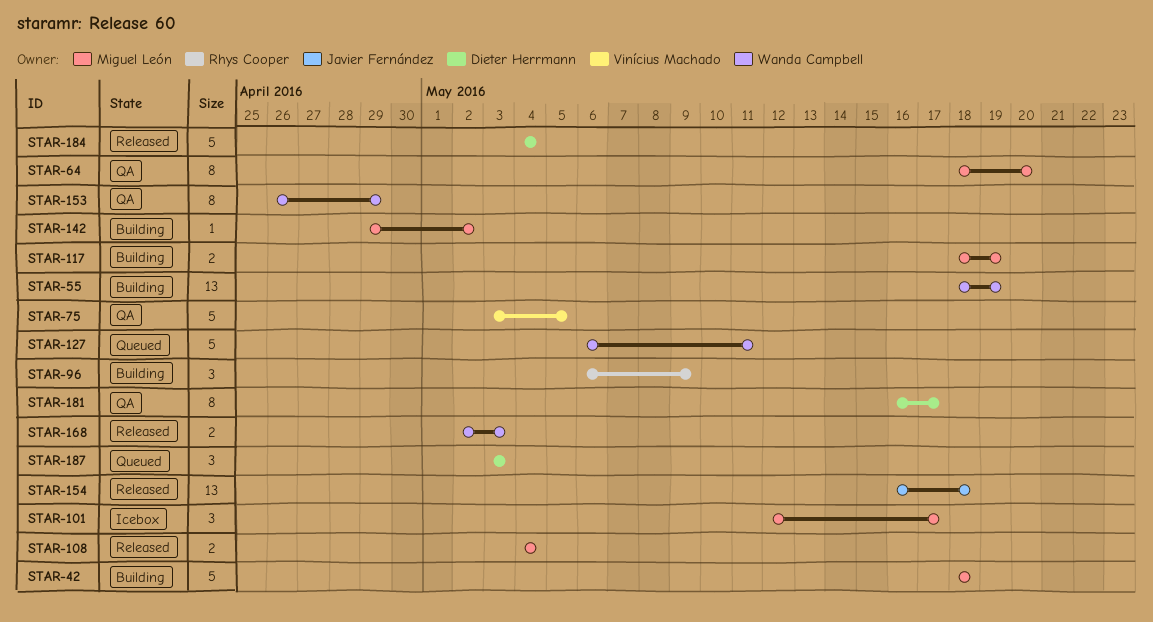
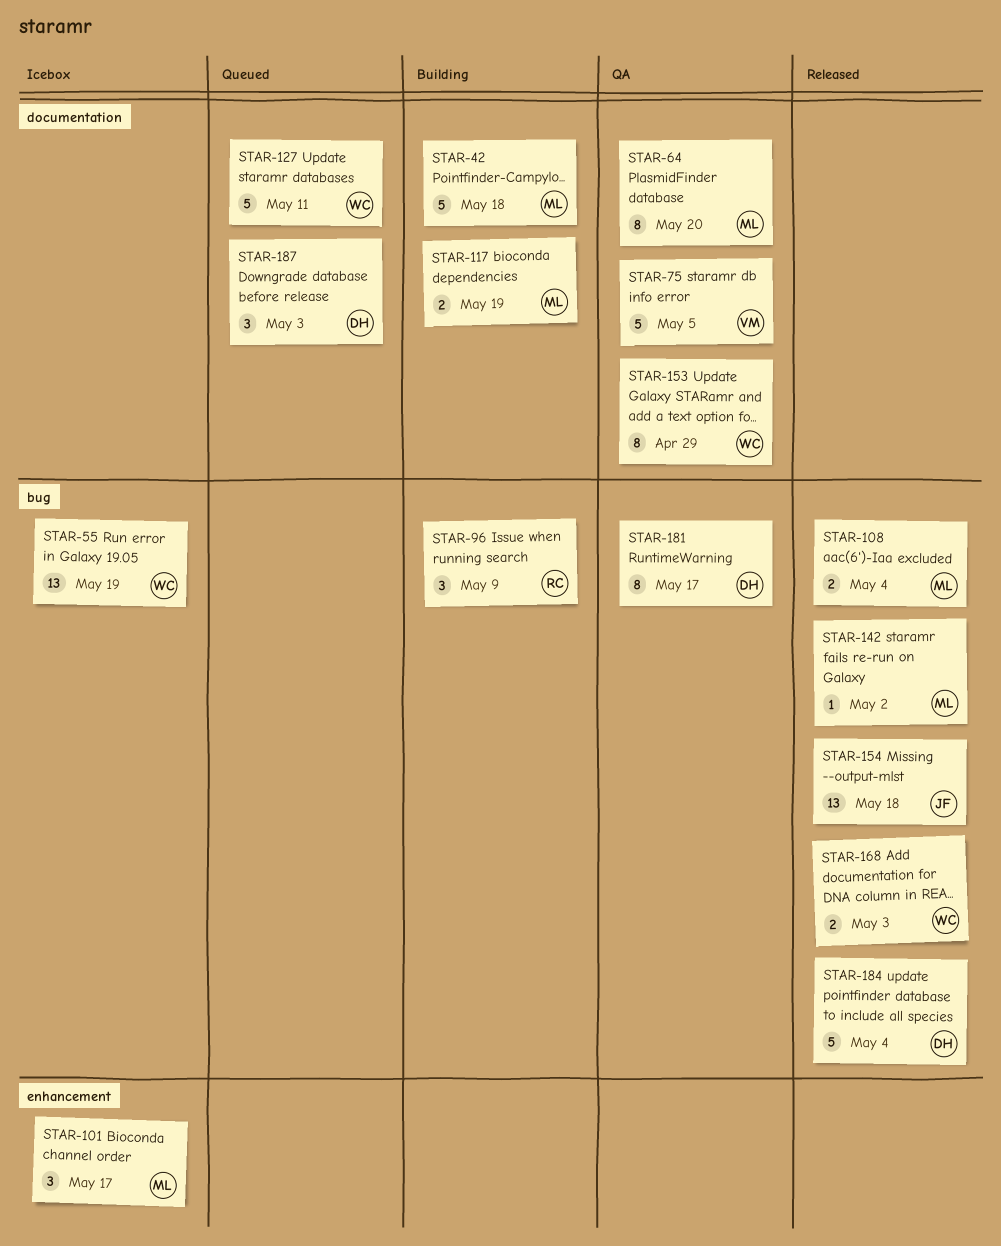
STAR-55, status: Building -> Icebox
STAR-142, status: Building -> Released

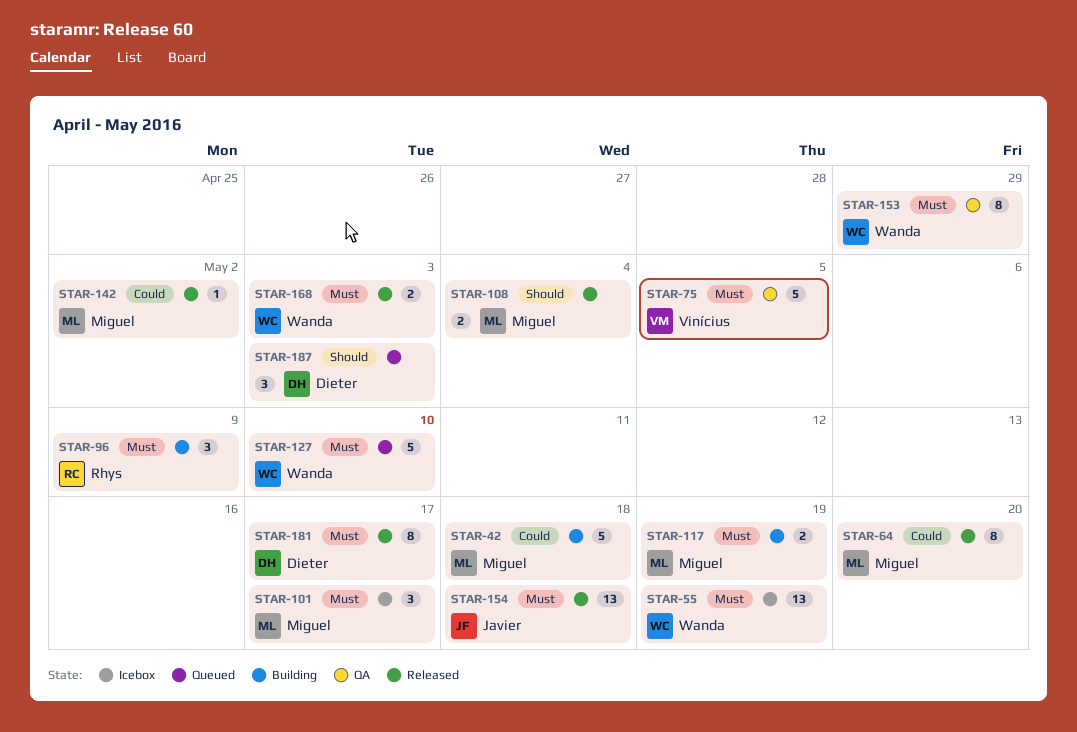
STAR-64, status: QA -> Released
STAR-127, due: May 11 -> May 10
STAR-181, status: QA -> Released
STAR-184: present -> none

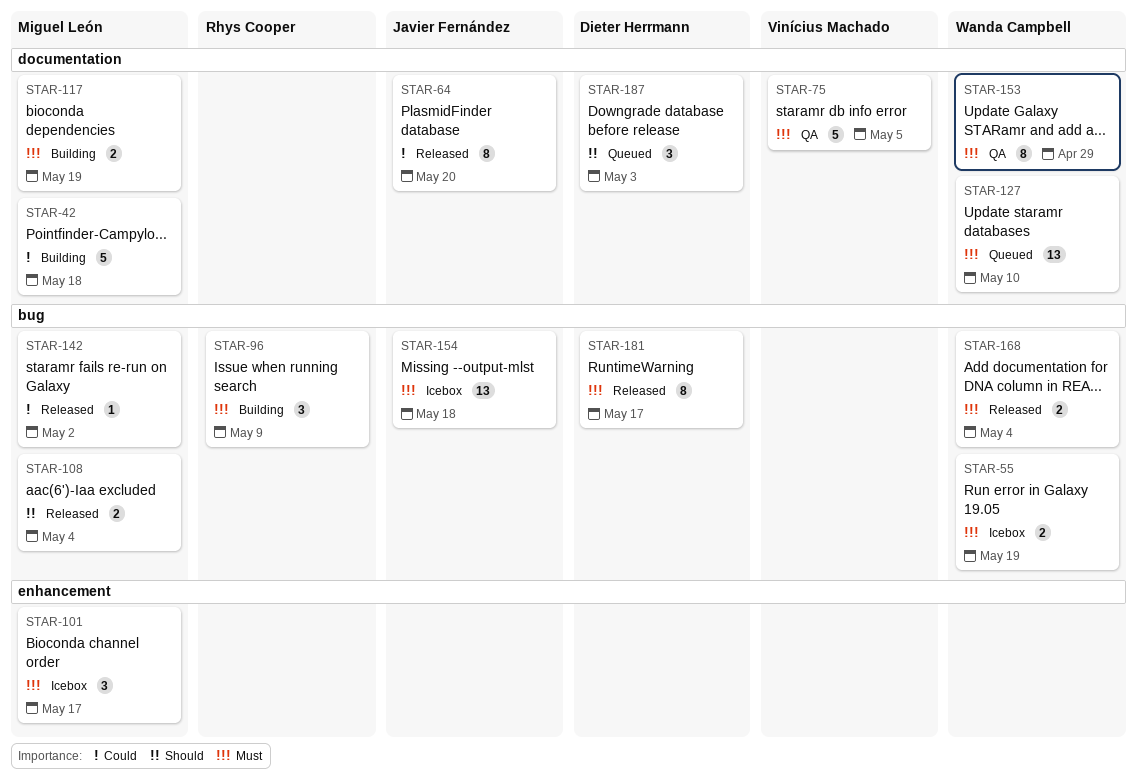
STAR-55, estimate: 13 -> 2
STAR-64, owner: Miguel León -> Javier Fernández
STAR-127, estimate: 5 -> 13
STAR-154, status: Released -> Icebox
STAR-168, due: May 3 -> May 4

